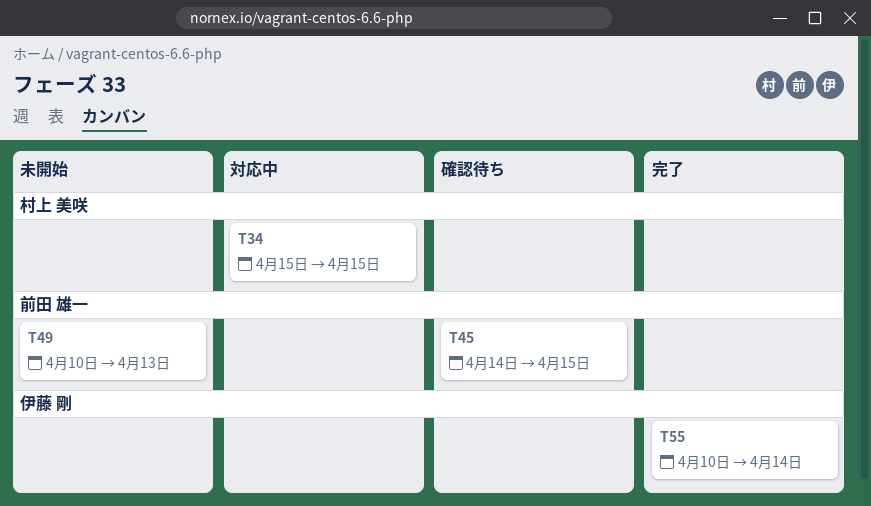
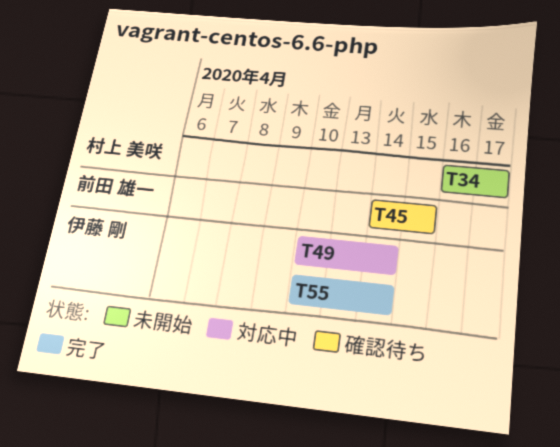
T34, status: 対応中 -> 未開始
T34, start: Apr 15 -> Apr 16
T34, due: Apr 15 -> Apr 17
T49, status: 未開始 -> 対応中
T49, owner: 前田 雄一 -> 伊藤 剛
T49, due: Apr 13 -> Apr 14

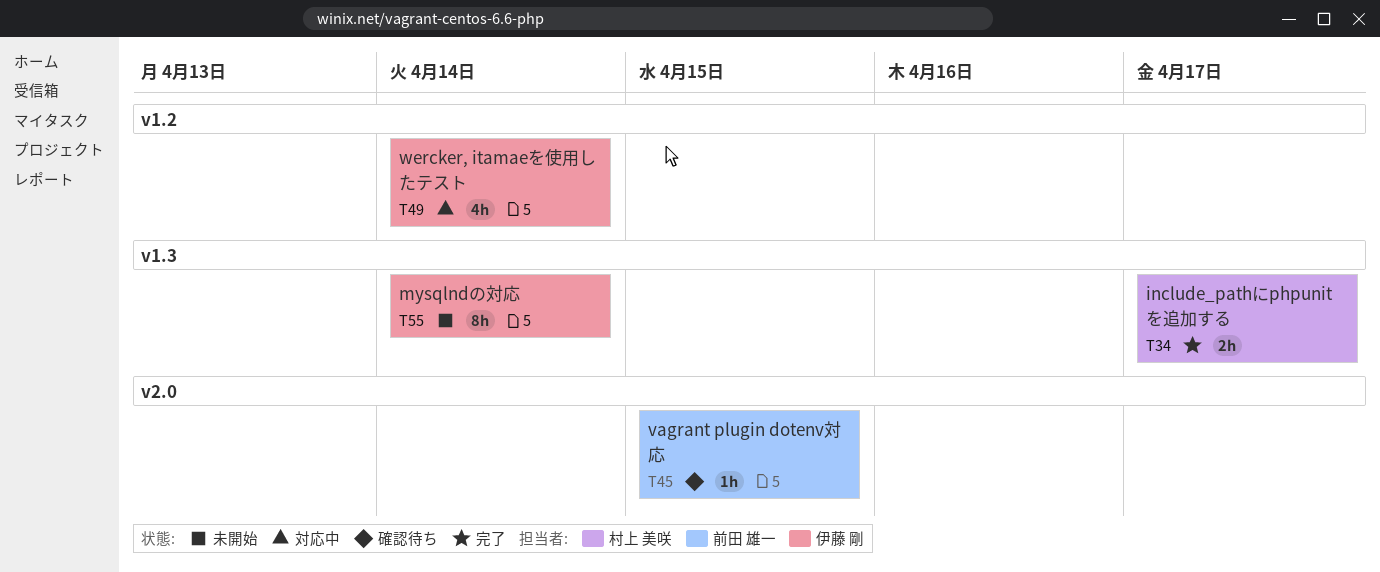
T34, status: 未開始 -> 完了
T55, status: 完了 -> 未開始

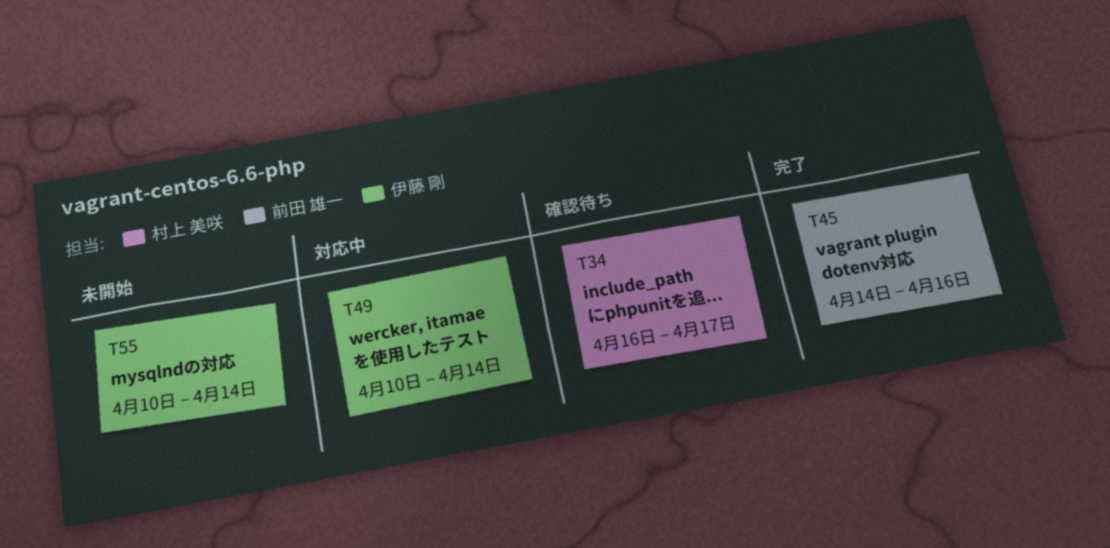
T34, status: 完了 -> 確認待ち
T45, status: 確認待ち -> 完了
T45, due: Apr 15 -> Apr 16

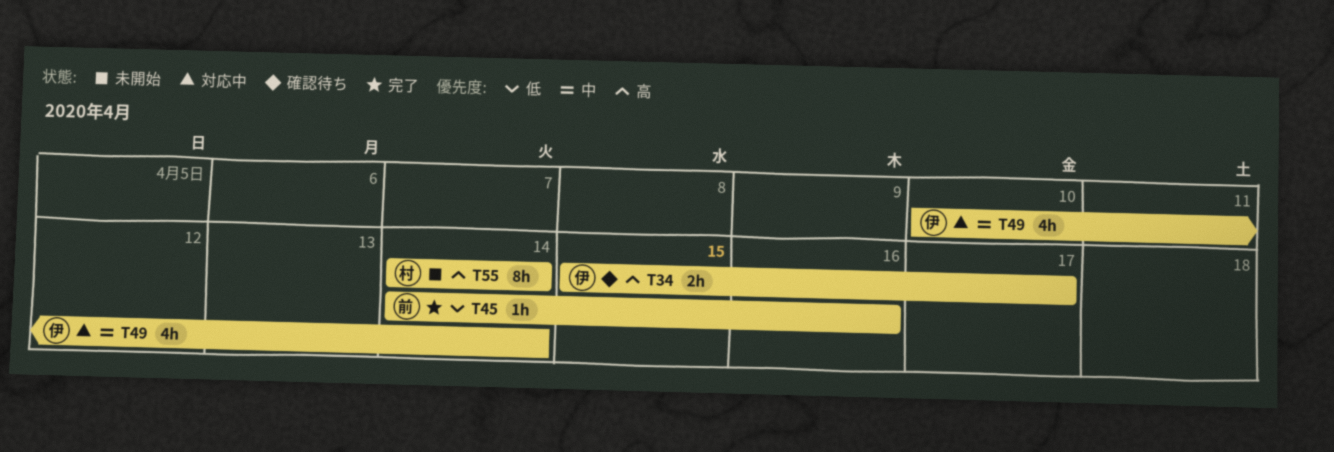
T34, owner: 村上 美咲 -> 伊藤 剛
T34, start: Apr 16 -> Apr 15
T55, owner: 伊藤 剛 -> 村上 美咲
T55, start: Apr 10 -> Apr 14

